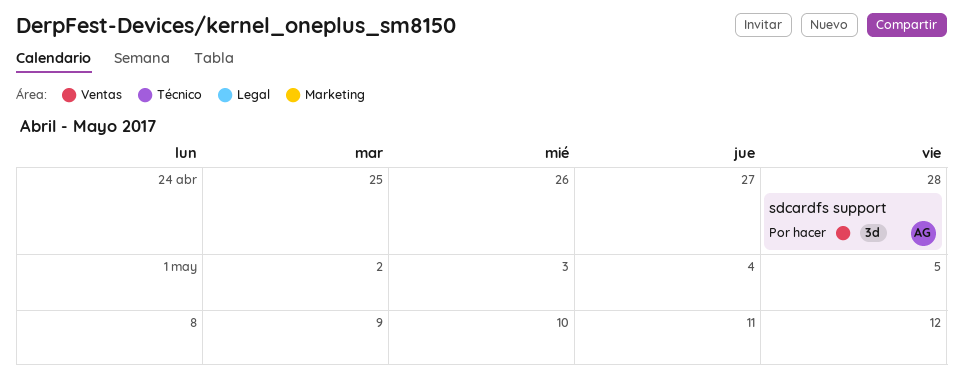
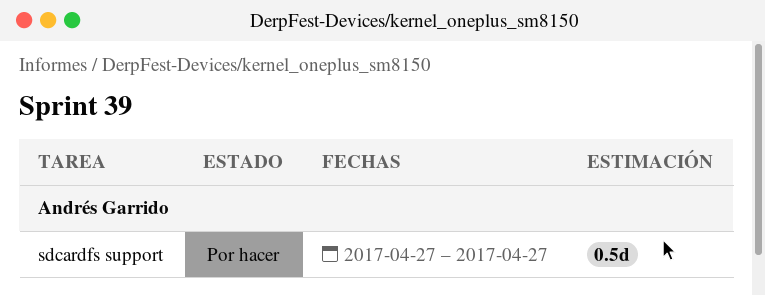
sdcardfs support, estimate: 3d -> 0.5d
sdcardfs support, due: Apr 28 -> Apr 27

